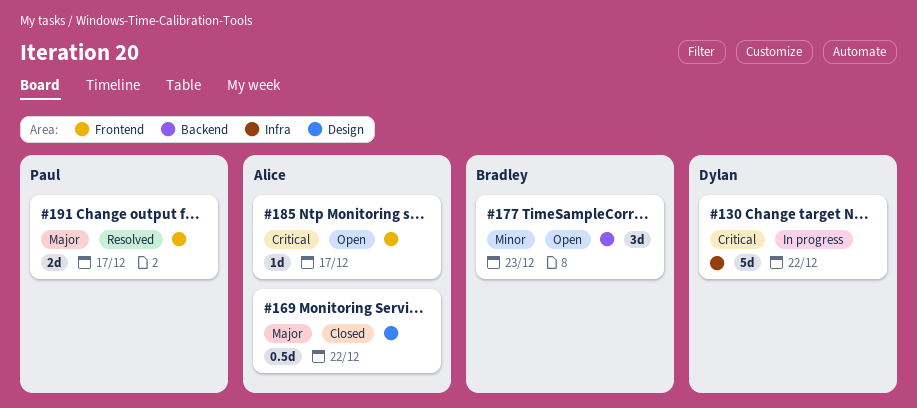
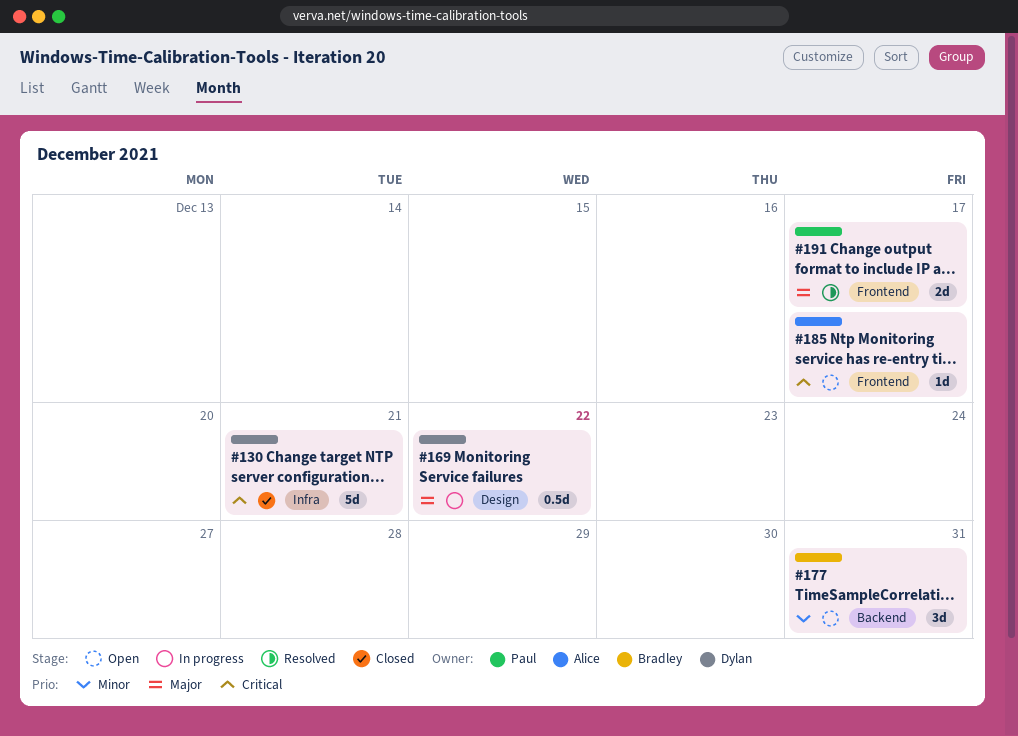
#130, status: In progress -> Closed
#130, due: Dec 22 -> Dec 21
#169, status: Closed -> In progress
#169, owner: Alice -> Dylan
#177, due: Dec 23 -> Dec 31

